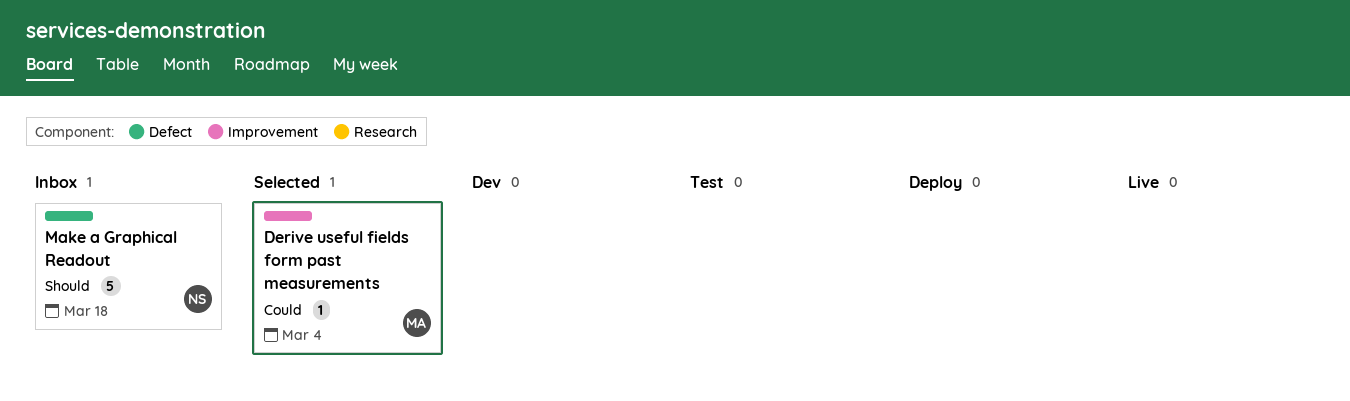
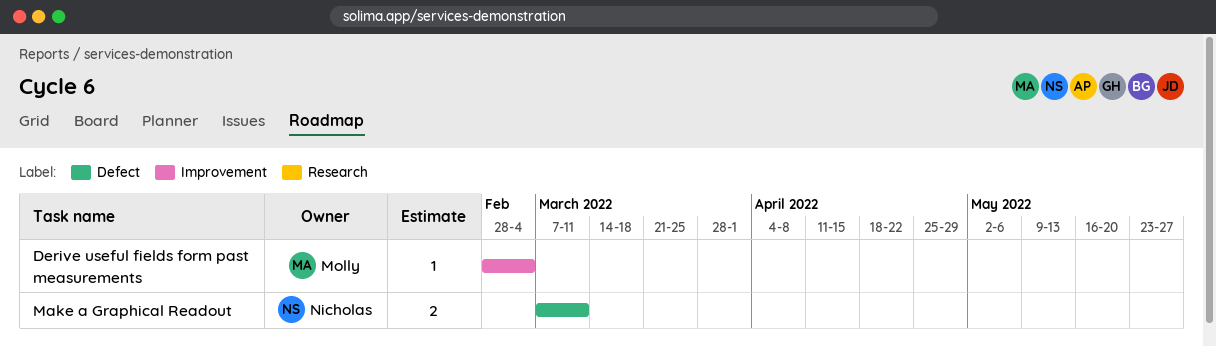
Make a Graphical Readout, estimate: 5 -> 2
Make a Graphical Readout, due: Mar 18 -> Mar 11

